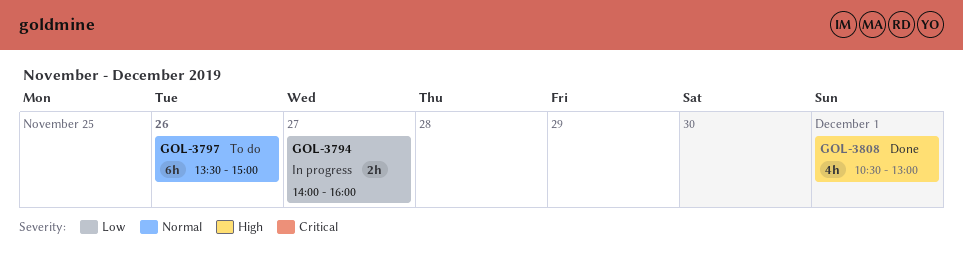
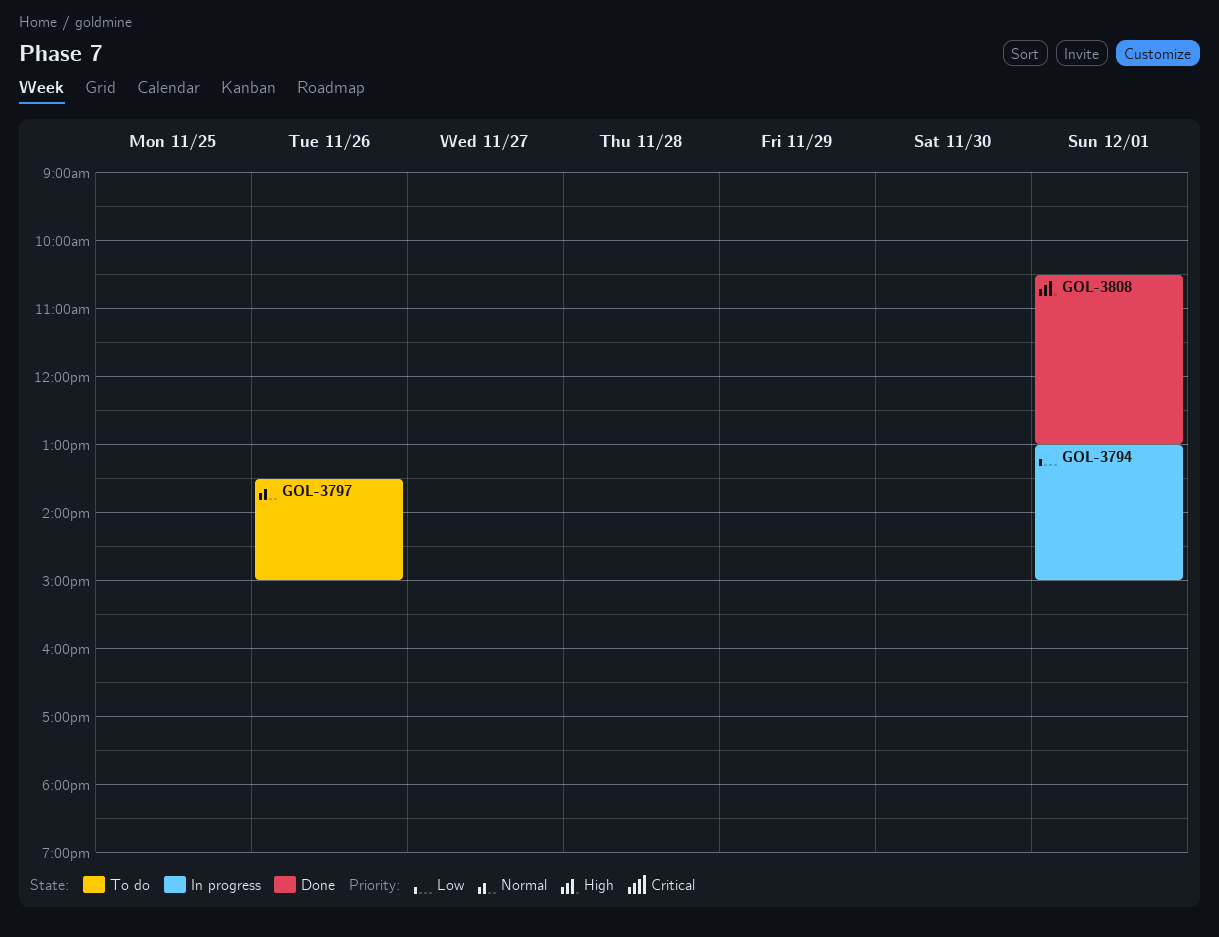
GOL-3794, day: Nov 27 -> Dec 1
GOL-3794, begins: 14:00 -> 13:00
GOL-3794, ends: 16:00 -> 15:00

